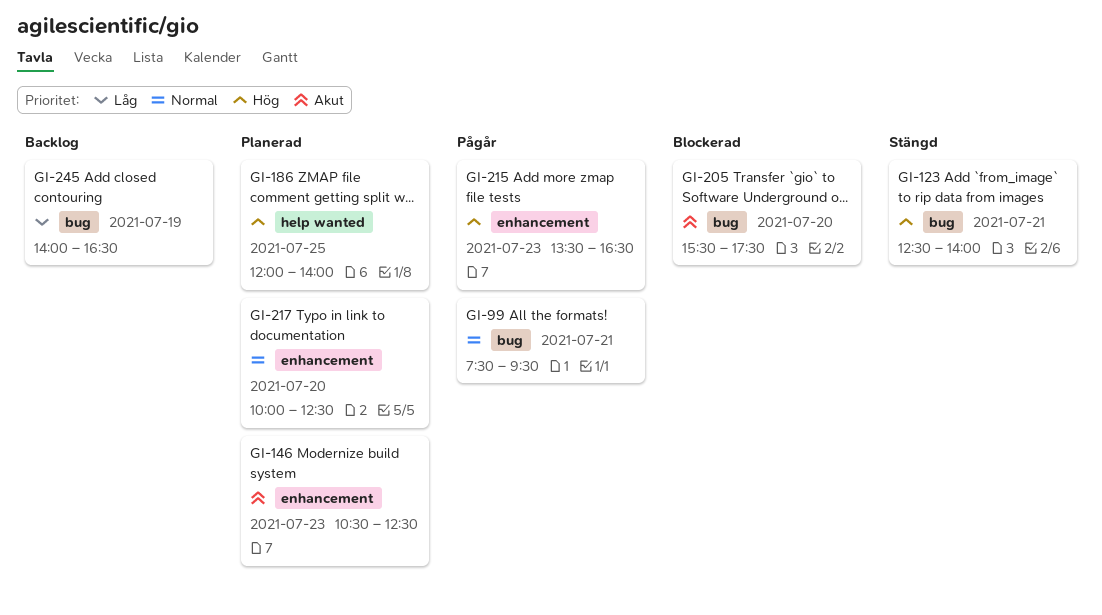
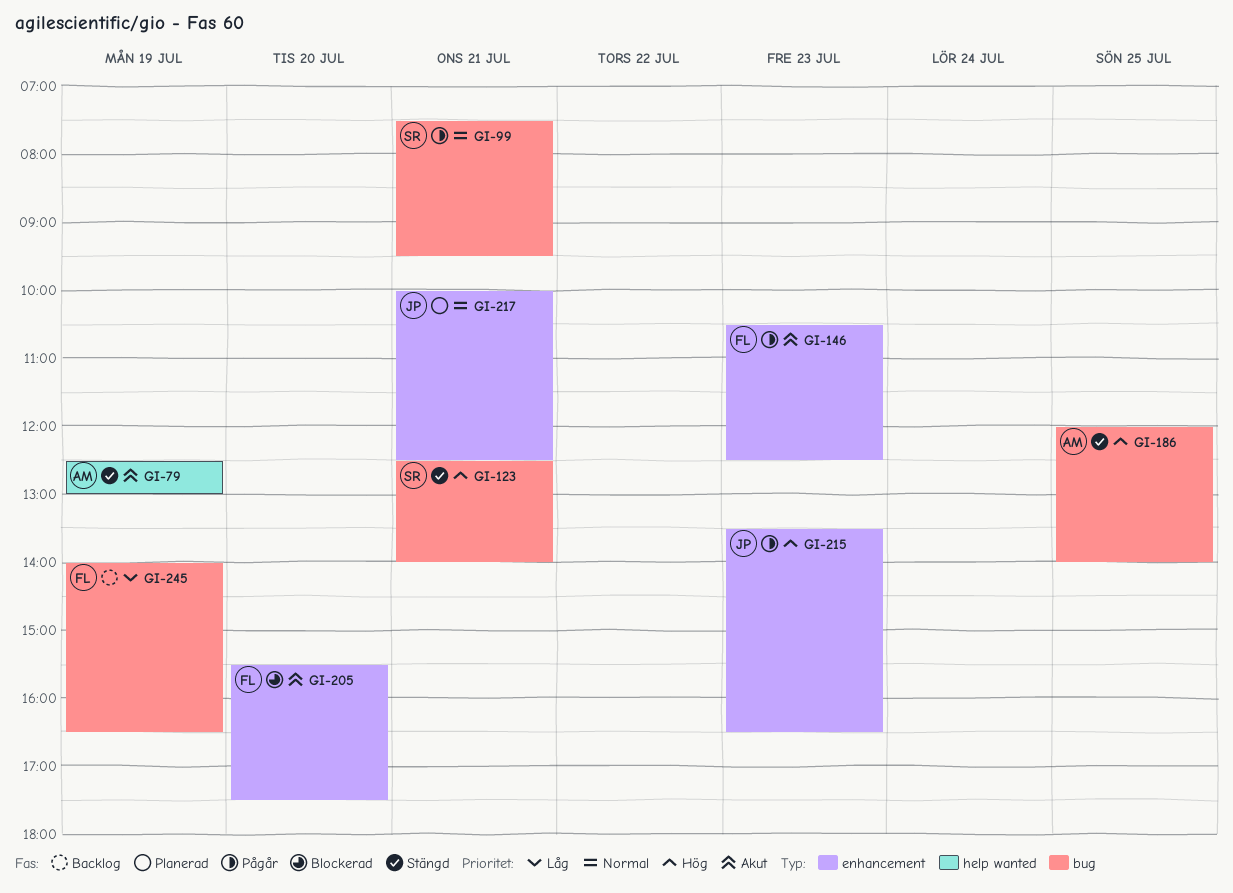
GI-79: none -> present
GI-146, status: Planerad -> Pågår
GI-186, status: Planerad -> Stängd
GI-186, label: help wanted -> bug
GI-205, label: bug -> enhancement
GI-217, day: Jul 20 -> Jul 21

